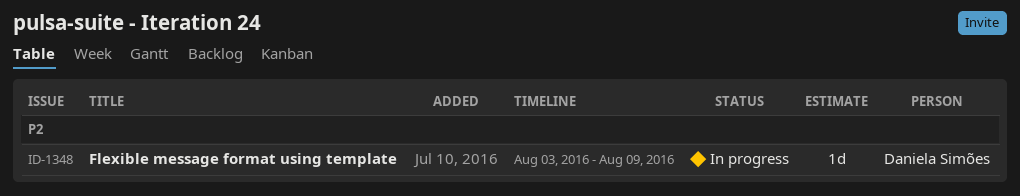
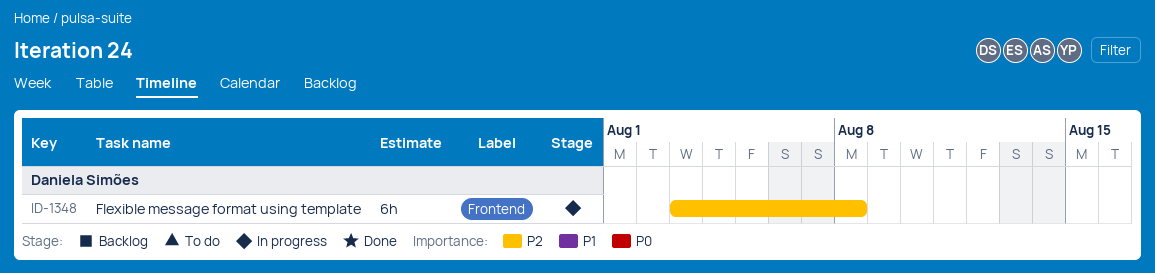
ID-1348, estimate: 1d -> 6h
ID-1348, due: Aug 9 -> Aug 8

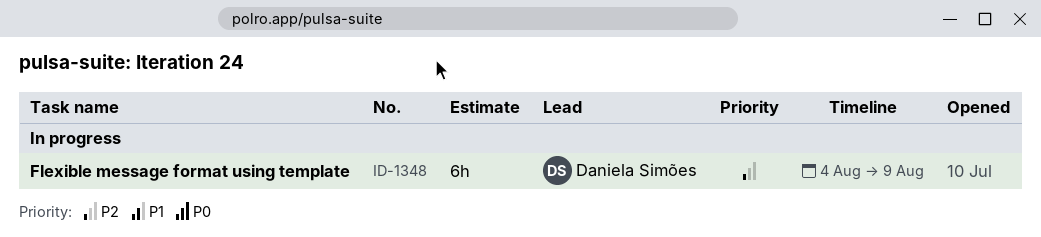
ID-1348, start: Aug 3 -> Aug 4
ID-1348, due: Aug 8 -> Aug 9

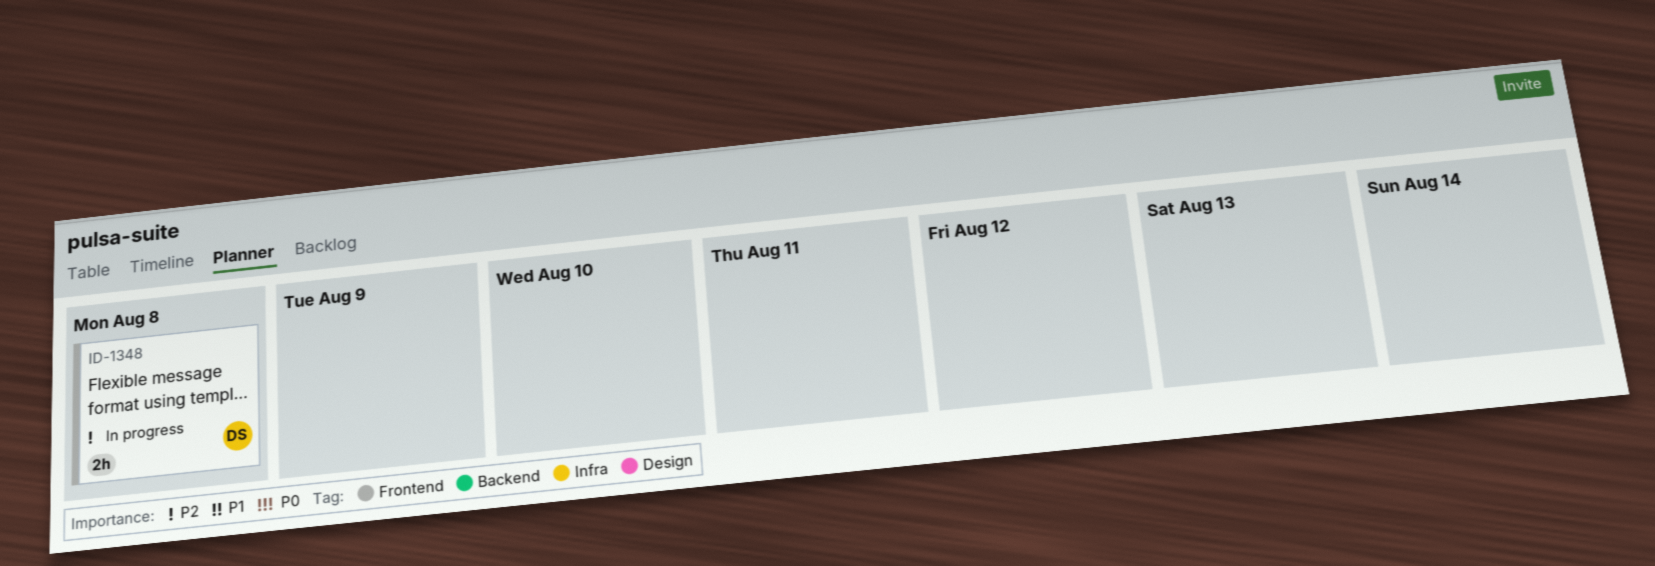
ID-1348, estimate: 6h -> 2h
ID-1348, due: Aug 9 -> Aug 8

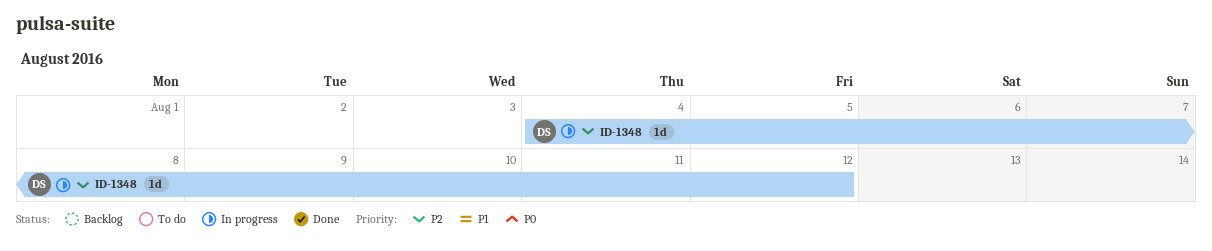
ID-1348, estimate: 2h -> 1d
ID-1348, due: Aug 8 -> Aug 12

